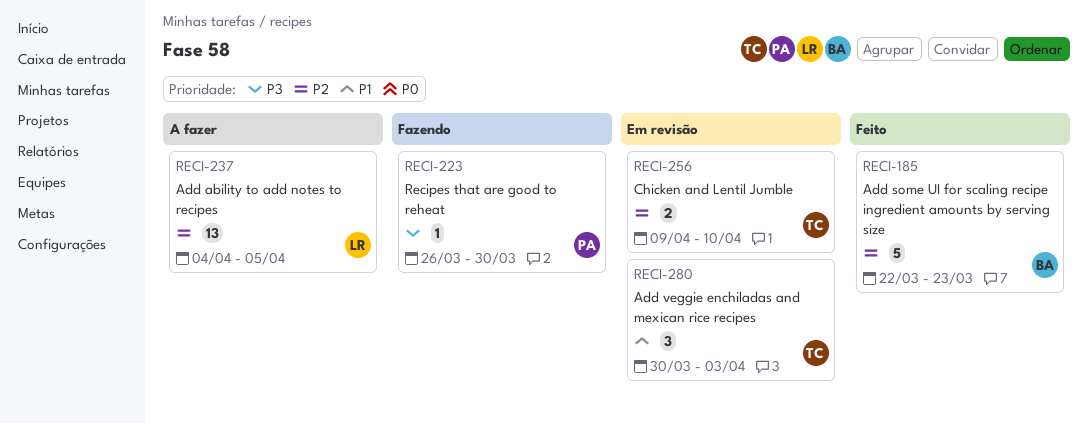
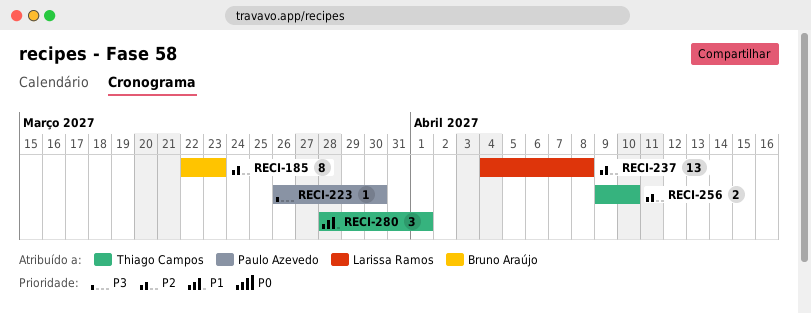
RECI-185, estimate: 5 -> 8
RECI-237, due: Apr 5 -> Apr 8
RECI-280, start: Mar 30 -> Mar 28
RECI-280, due: Apr 3 -> Apr 1

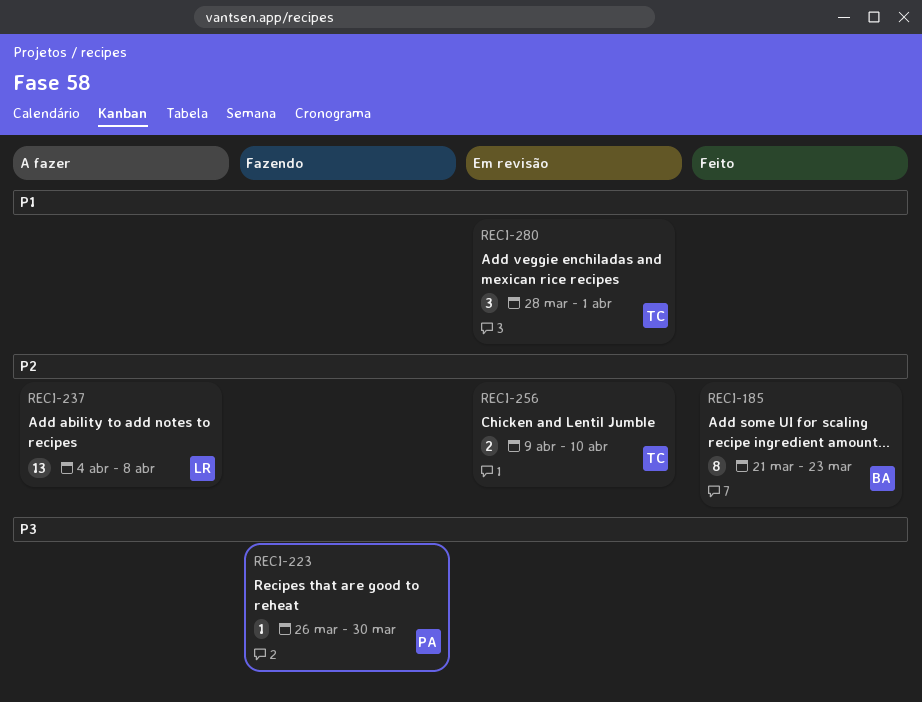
RECI-185, start: Mar 22 -> Mar 21

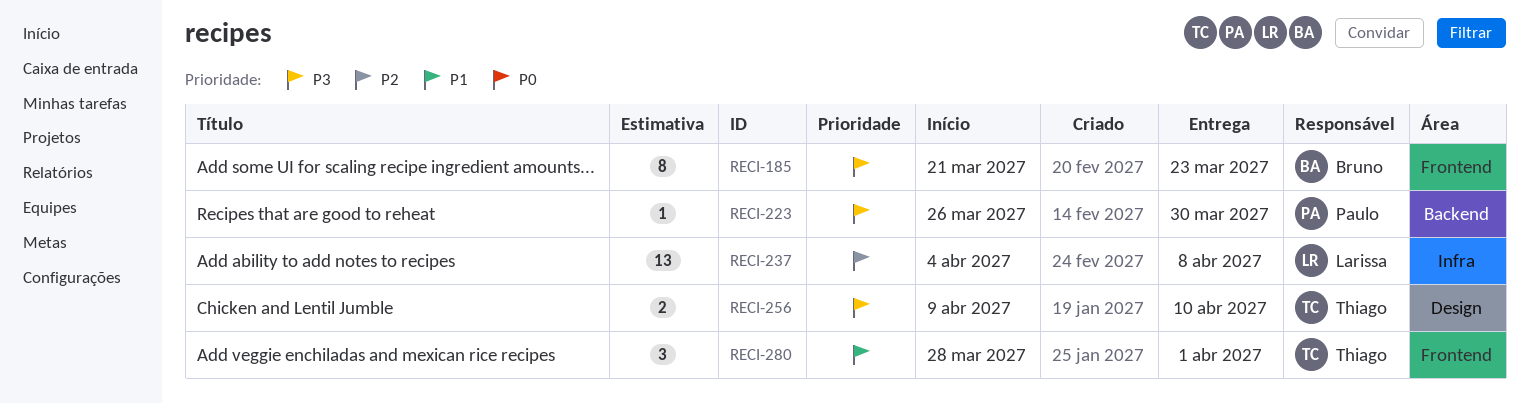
RECI-185, priority: P2 -> P3
RECI-256, priority: P2 -> P3

